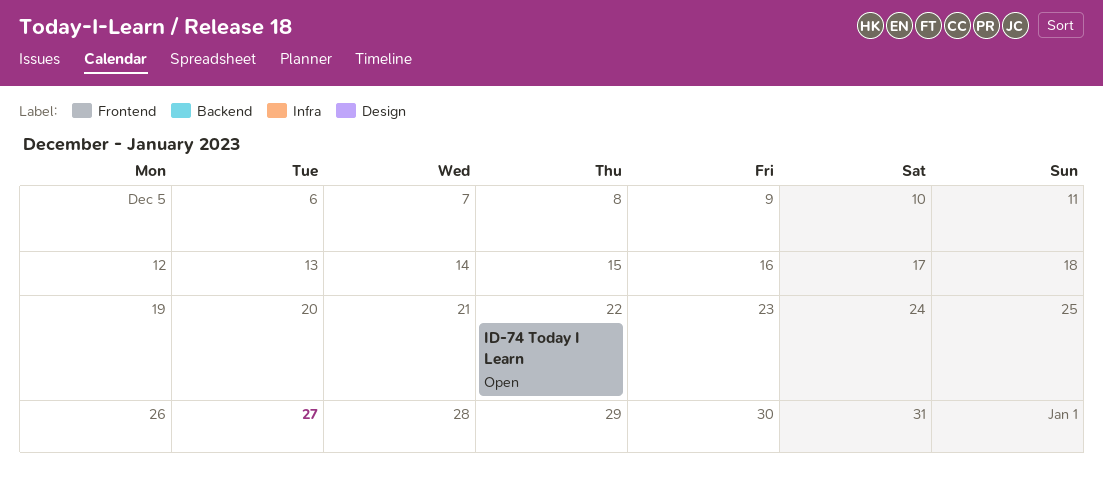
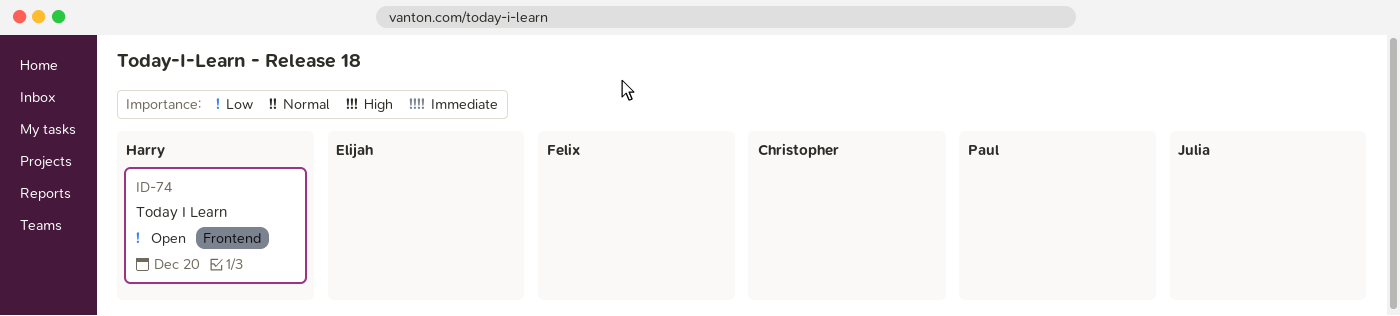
ID-74, due: Dec 22 -> Dec 20

